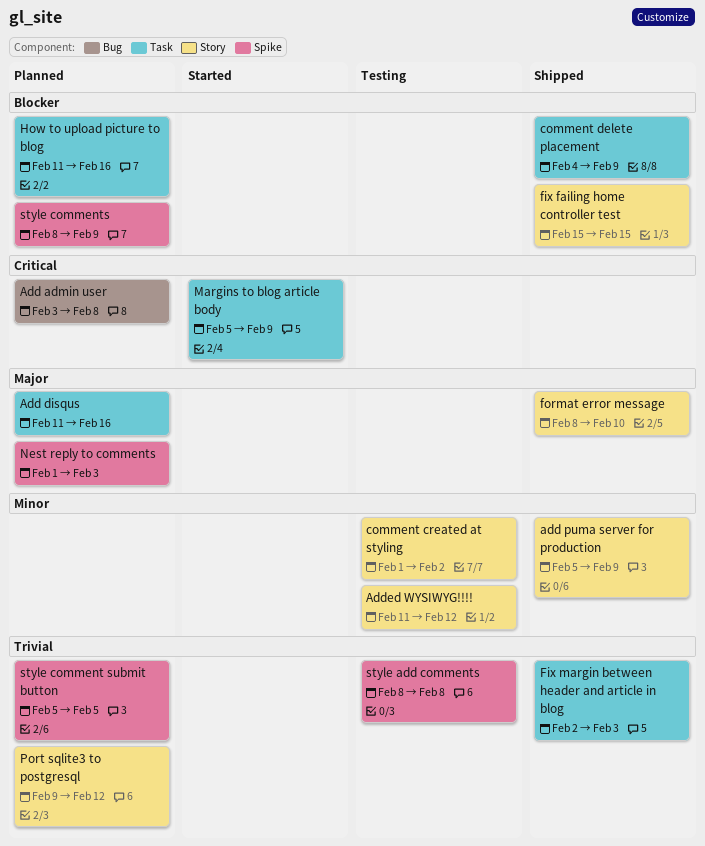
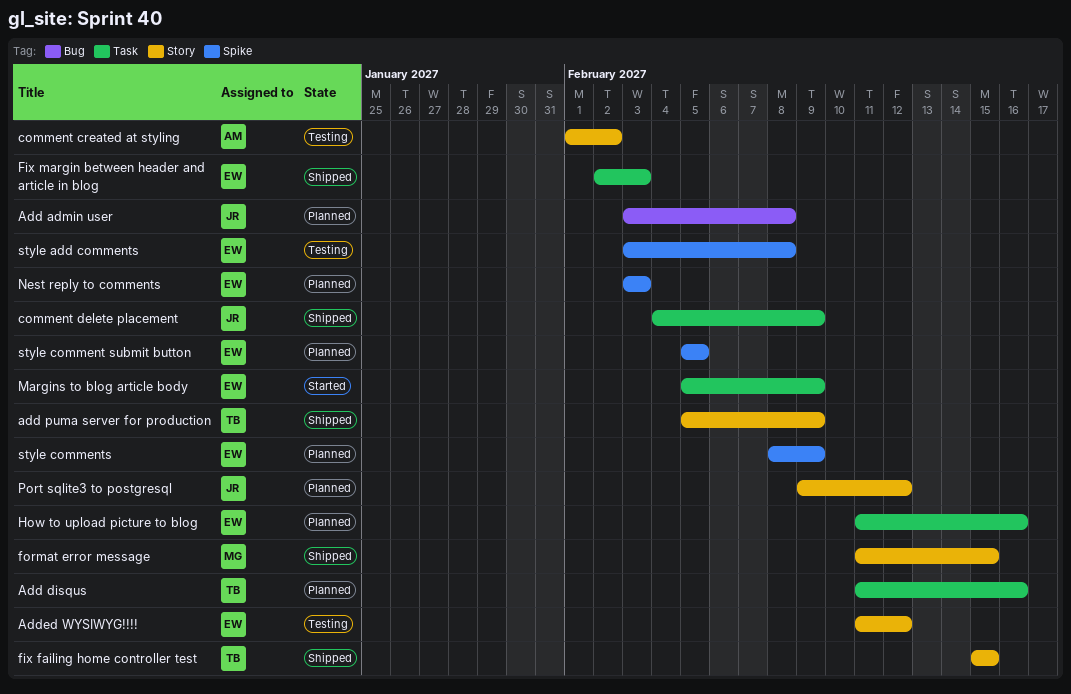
format error message, start: Feb 8 -> Feb 11
format error message, due: Feb 10 -> Feb 15
Nest reply to comments, start: Feb 1 -> Feb 3
style add comments, start: Feb 8 -> Feb 3

